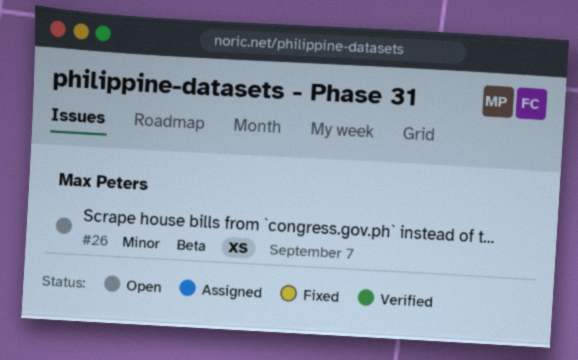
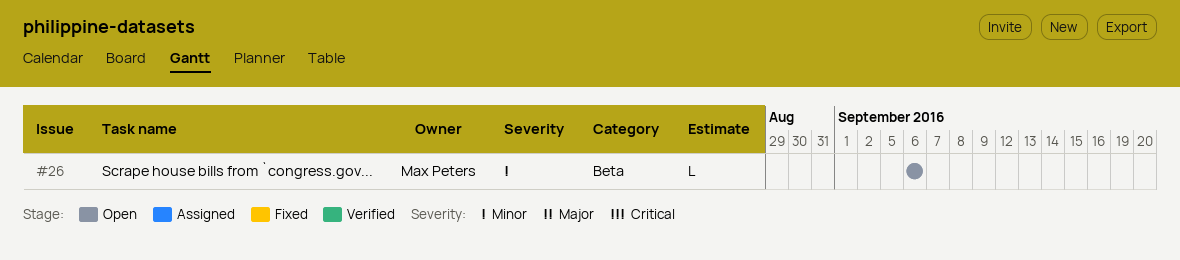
#26, estimate: XS -> L
#26, due: Sep 7 -> Sep 6

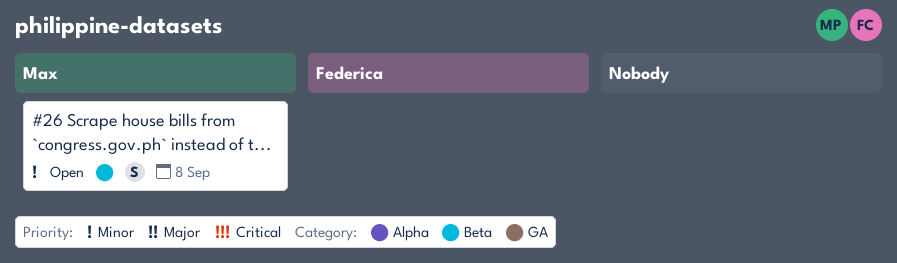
#26, estimate: L -> S
#26, due: Sep 6 -> Sep 8

